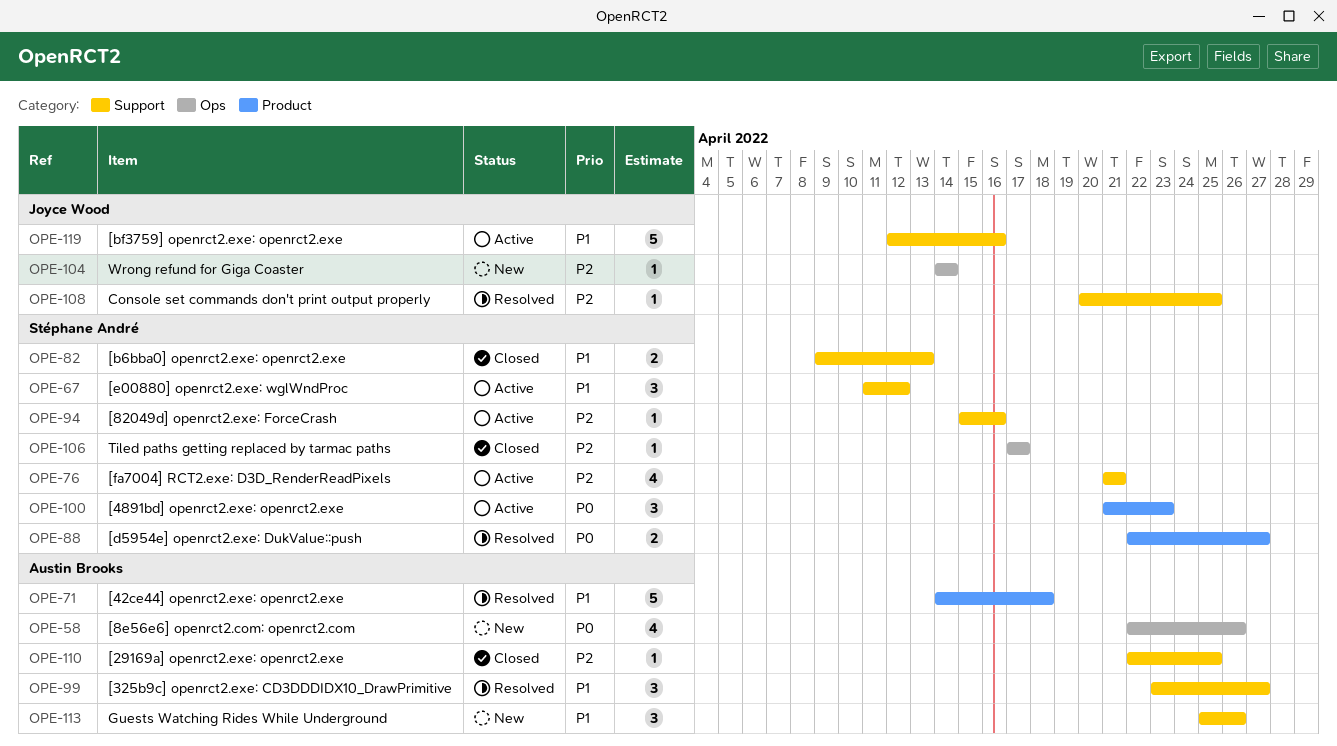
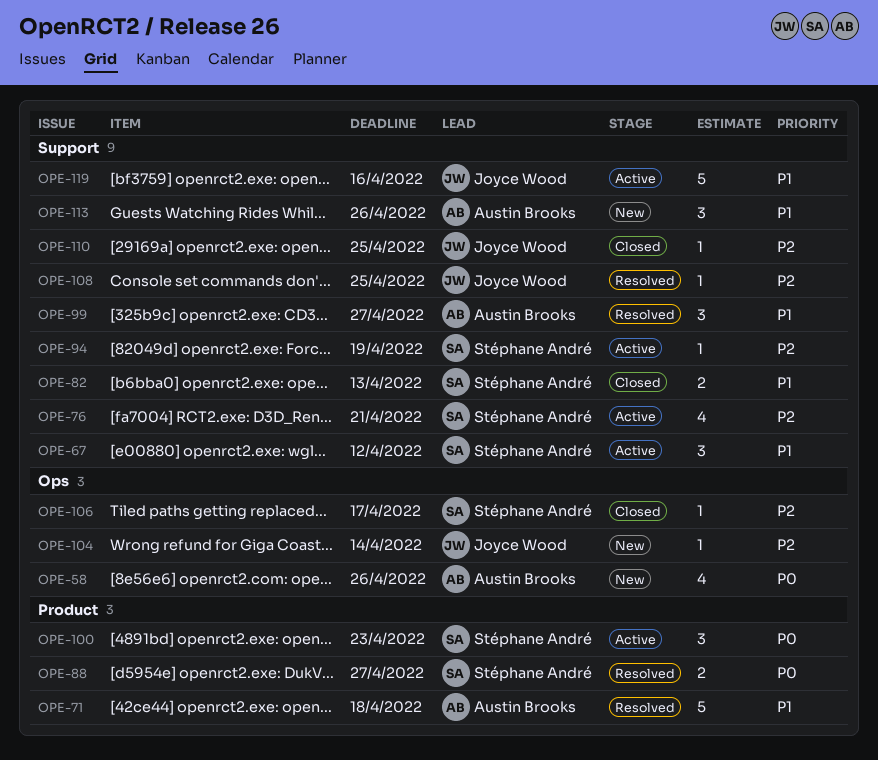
OPE-94, due: Apr 16 -> Apr 19
OPE-110, owner: Austin Brooks -> Joyce Wood

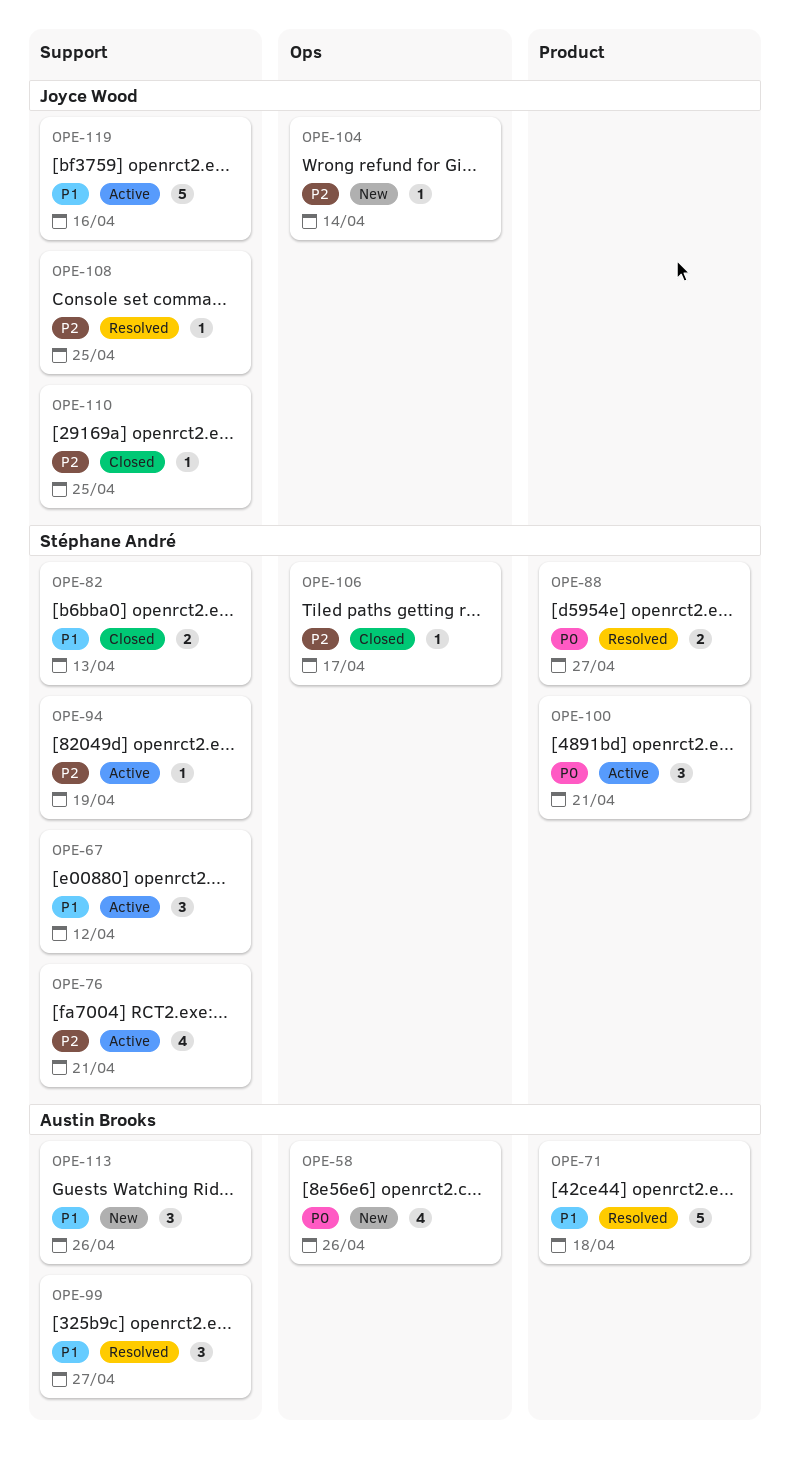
OPE-100, due: Apr 23 -> Apr 21

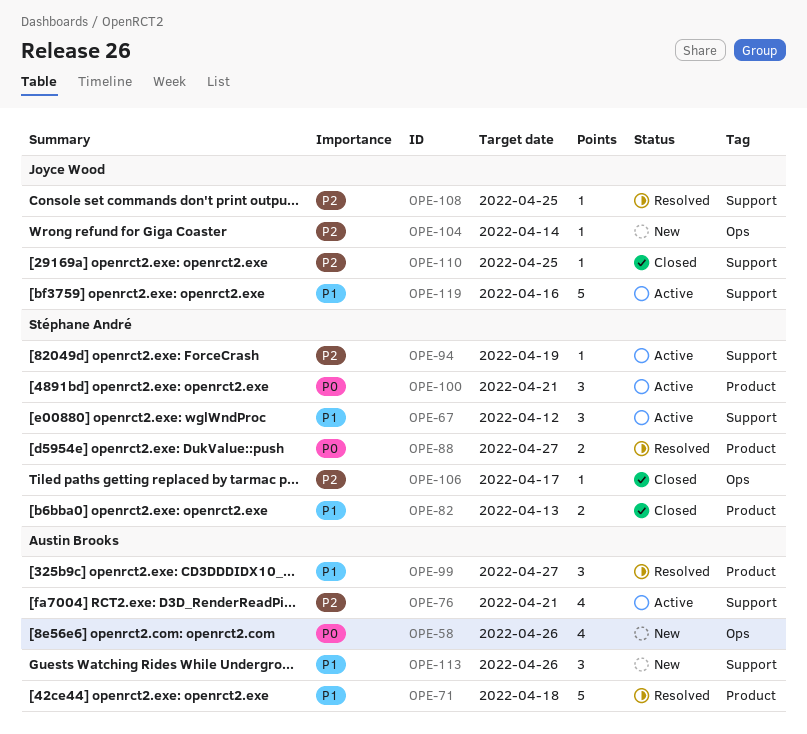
OPE-76, owner: Stéphane André -> Austin Brooks
OPE-82, label: Support -> Product
OPE-99, label: Support -> Product

